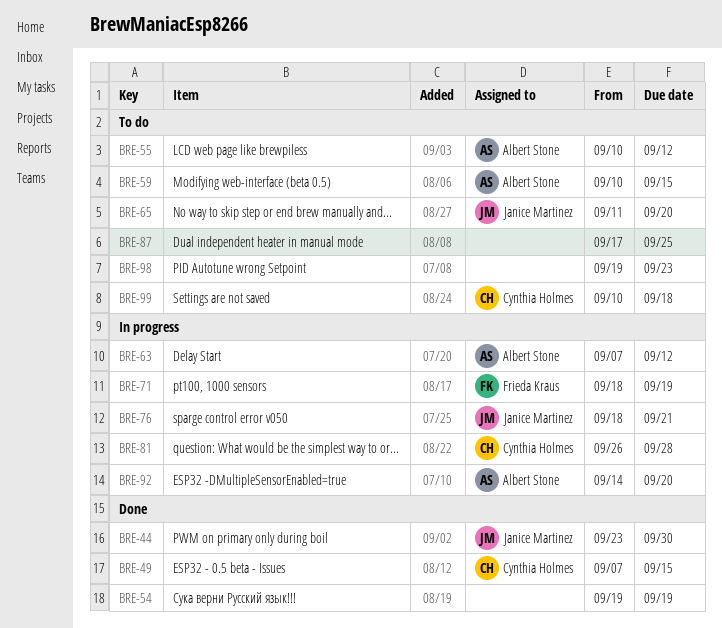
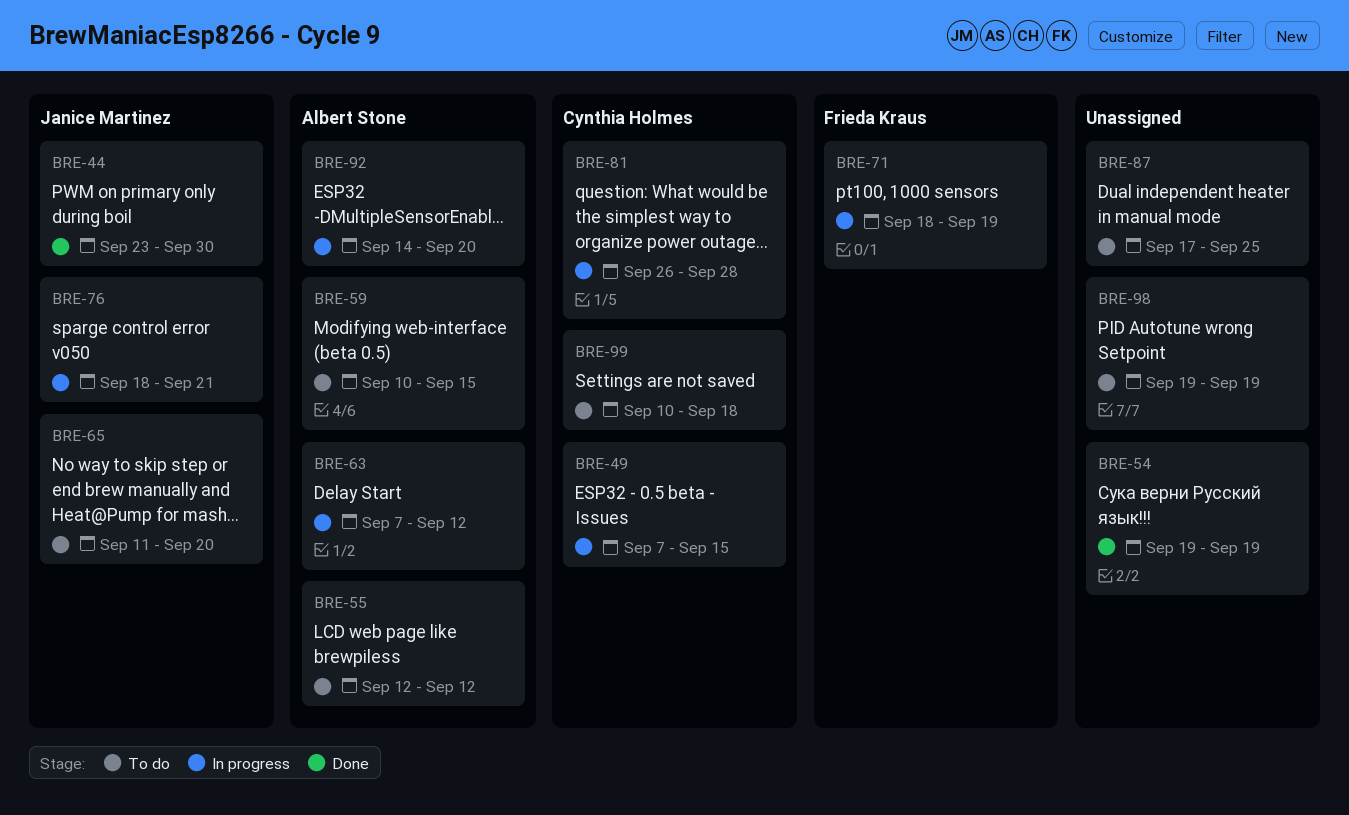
BRE-49, status: Done -> In progress
BRE-55, start: Sep 10 -> Sep 12
BRE-98, due: Sep 23 -> Sep 19

